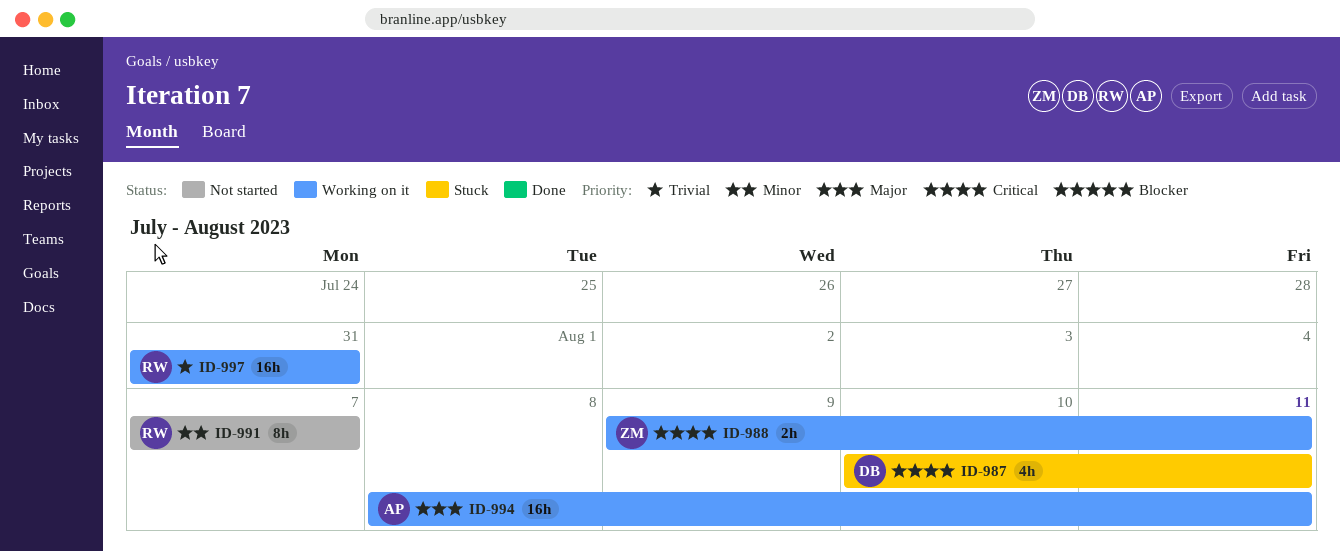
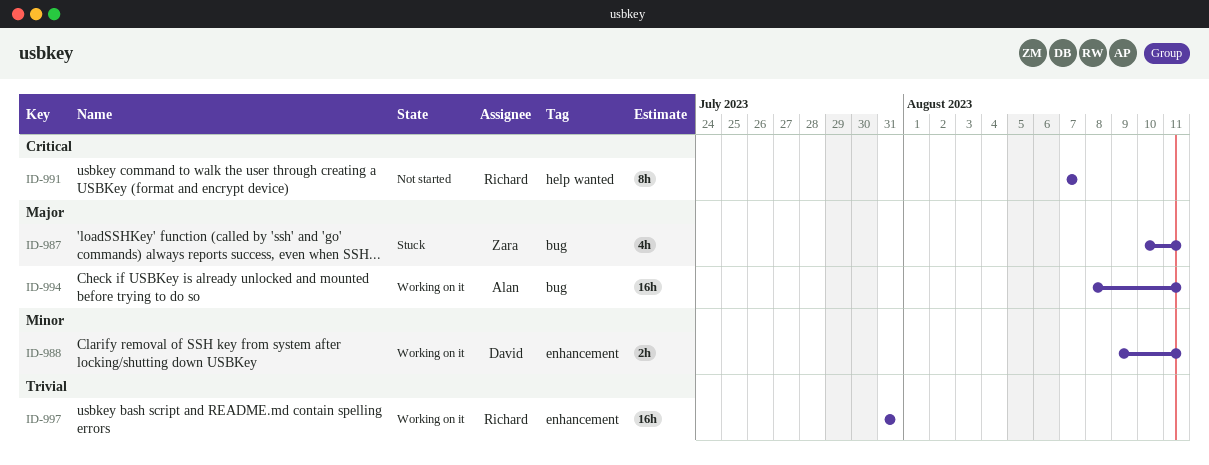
ID-987, owner: David -> Zara
ID-987, priority: Critical -> Major
ID-988, owner: Zara -> David
ID-988, priority: Critical -> Minor
ID-991, priority: Minor -> Critical

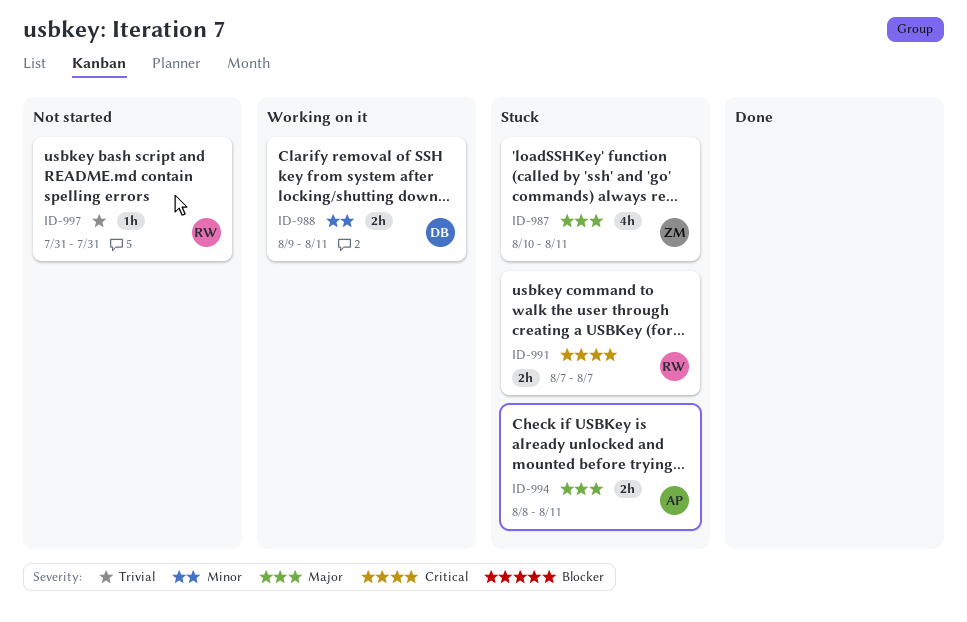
ID-991, status: Not started -> Stuck
ID-991, estimate: 8h -> 2h
ID-994, status: Working on it -> Stuck
ID-994, estimate: 16h -> 2h
ID-997, status: Working on it -> Not started
ID-997, estimate: 16h -> 1h

